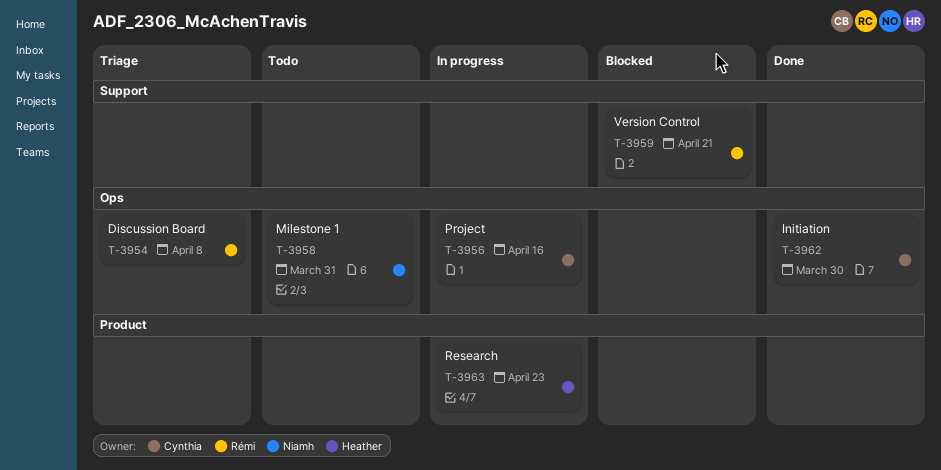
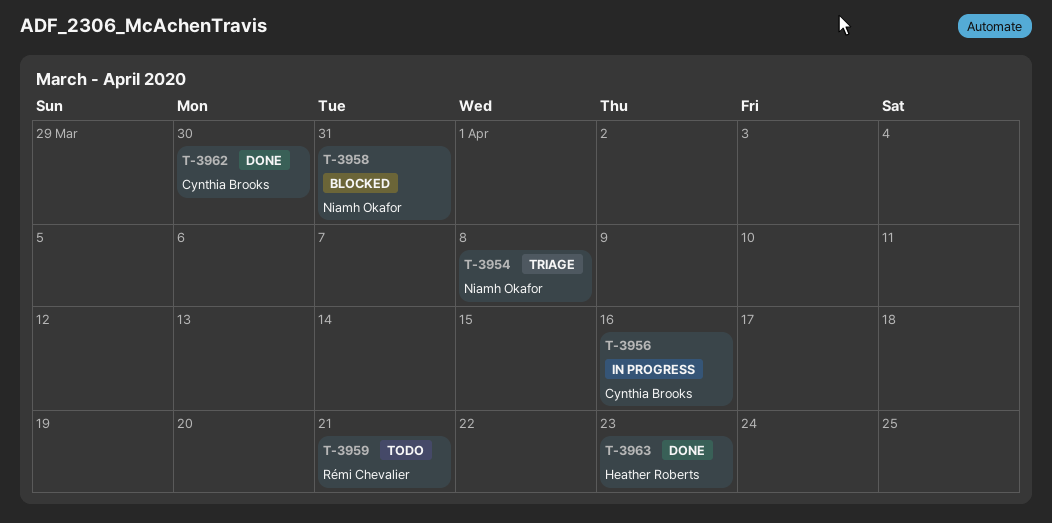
T-3954, owner: Rémi Chevalier -> Niamh Okafor
T-3958, status: Todo -> Blocked
T-3959, status: Blocked -> Todo
T-3963, status: In progress -> Done

